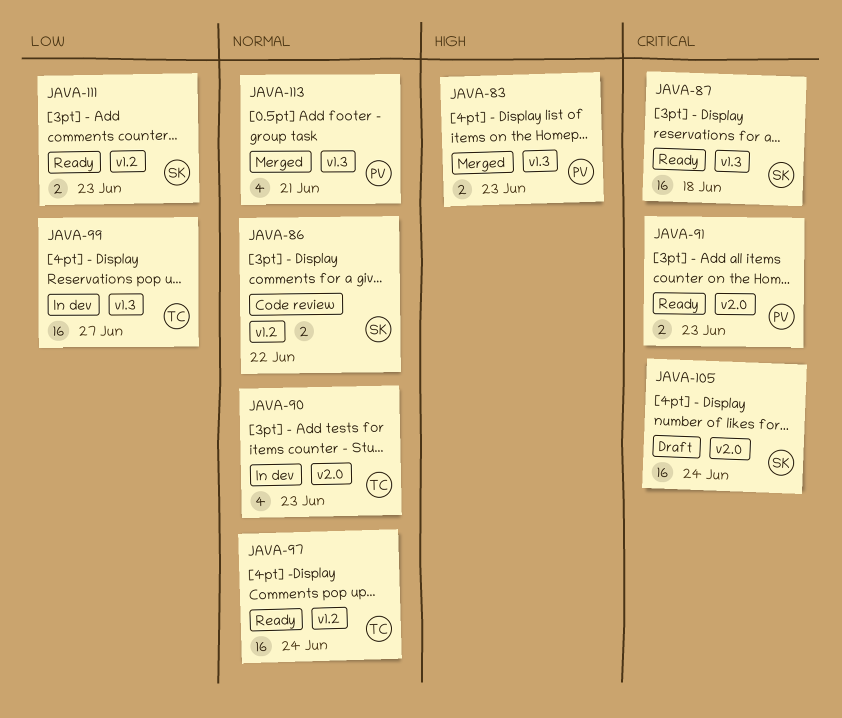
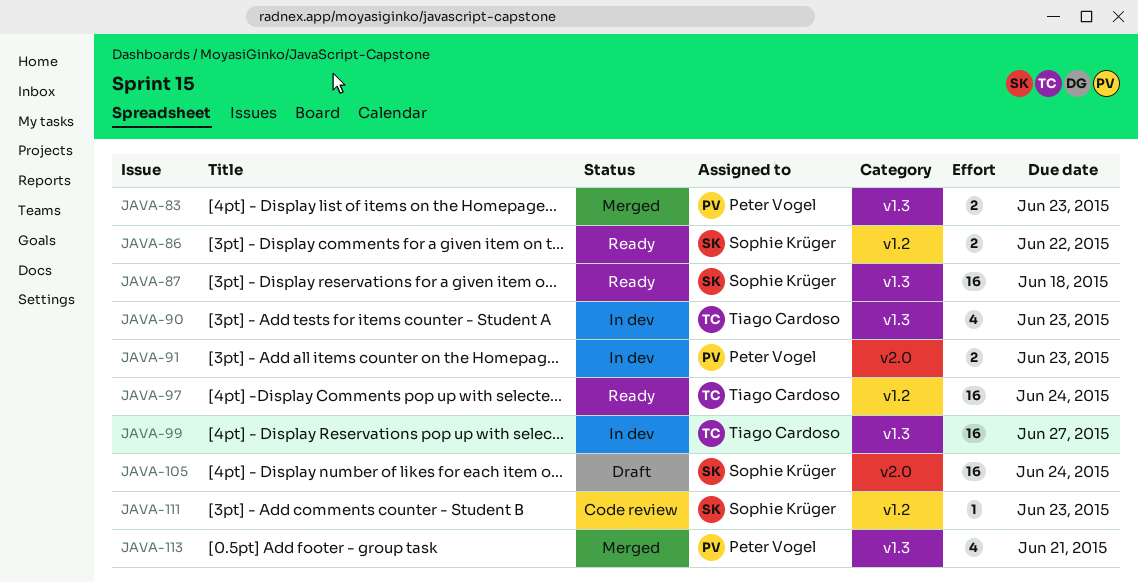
JAVA-86, status: Code review -> Ready
JAVA-90, label: v2.0 -> v1.3
JAVA-91, status: Ready -> In dev
JAVA-111, status: Ready -> Code review
JAVA-111, estimate: 2 -> 1

